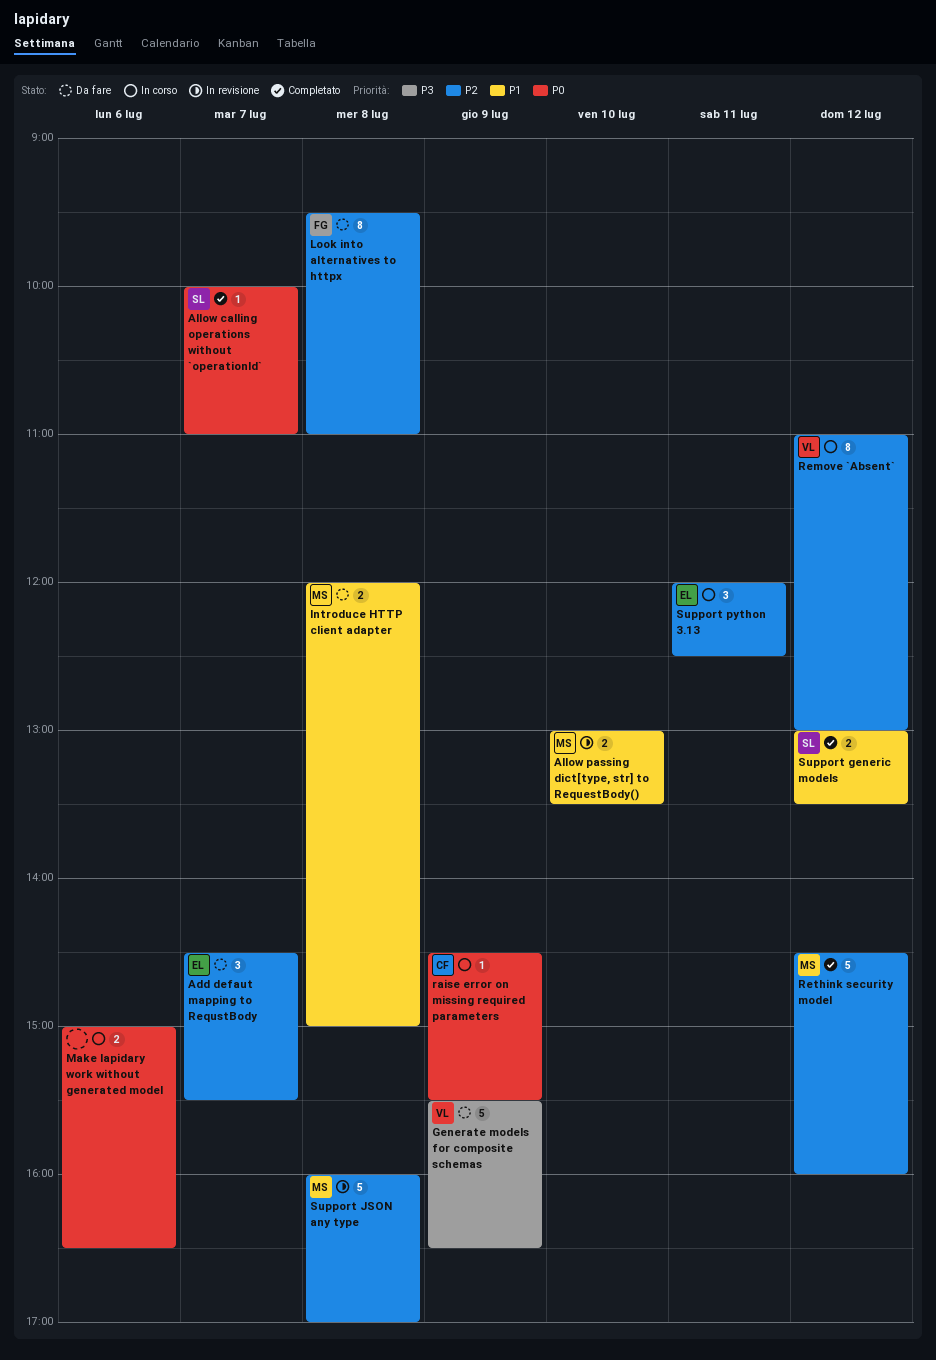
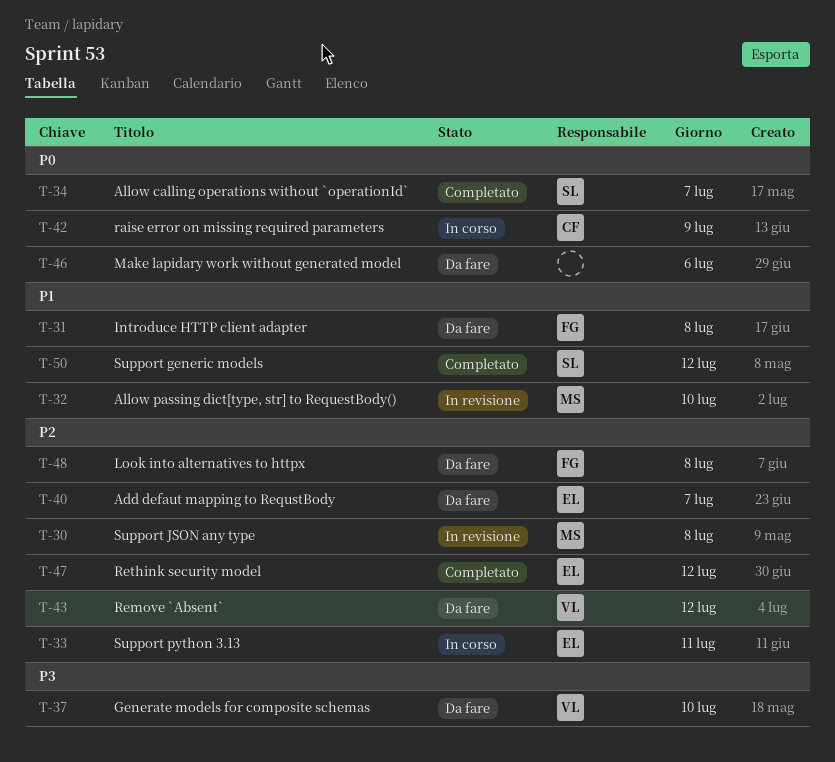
Generate models for composite schemas, day: Jul 9 -> Jul 10
Introduce HTTP client adapter, owner: MS -> FG
Make lapidary work without generated model, status: In corso -> Da fare
Remove `Absent`, status: In corso -> Da fare
Rethink security model, owner: MS -> EL

